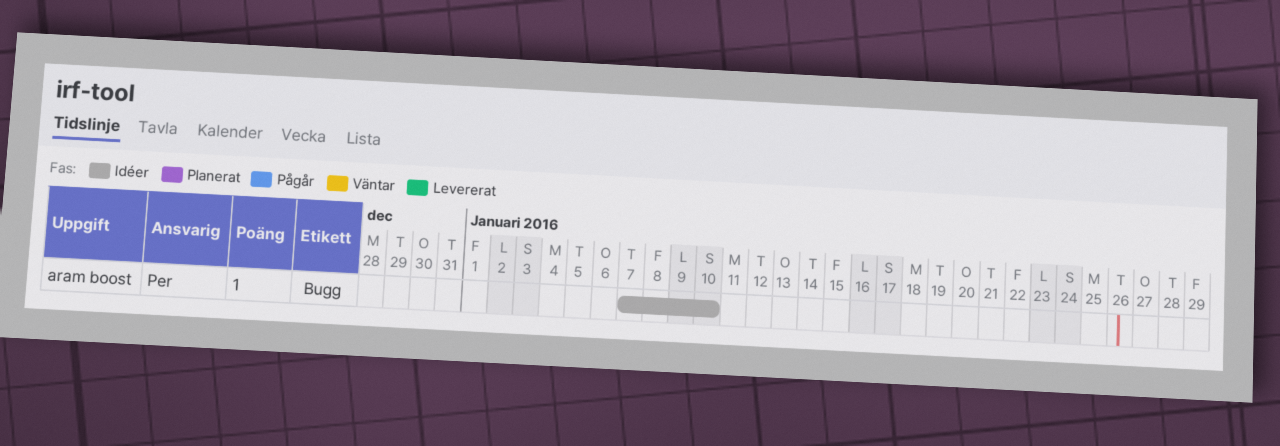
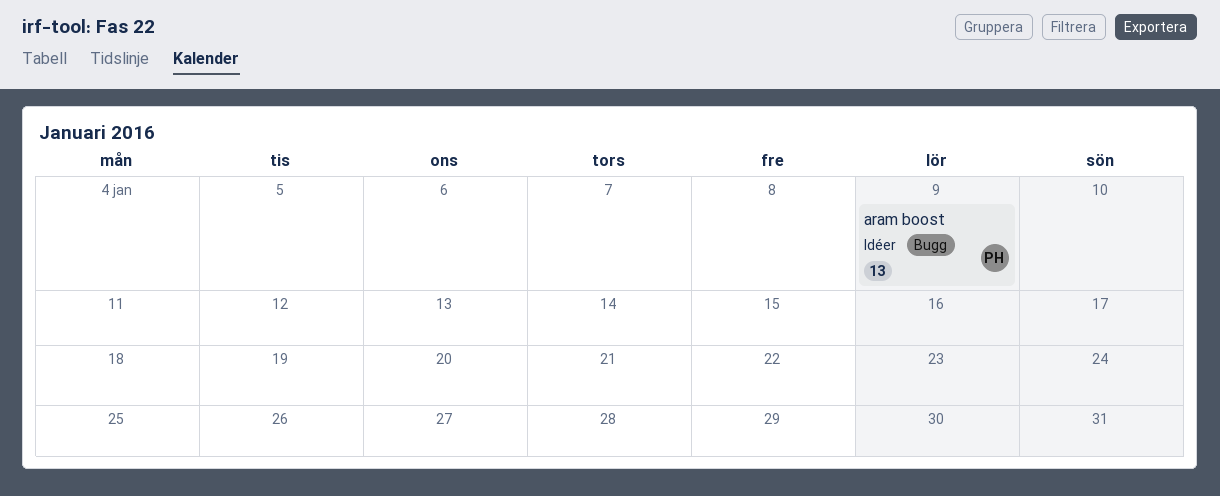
aram boost, estimate: 1 -> 13
aram boost, due: Jan 10 -> Jan 9

